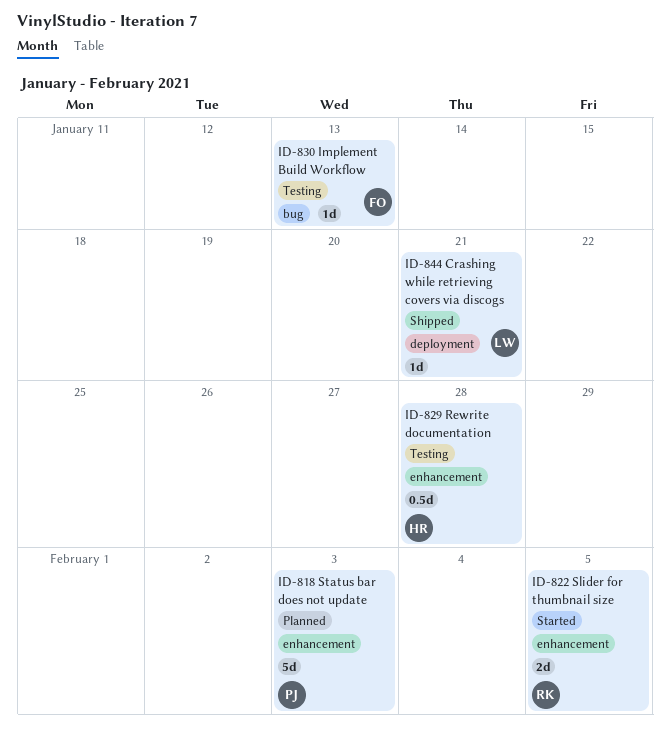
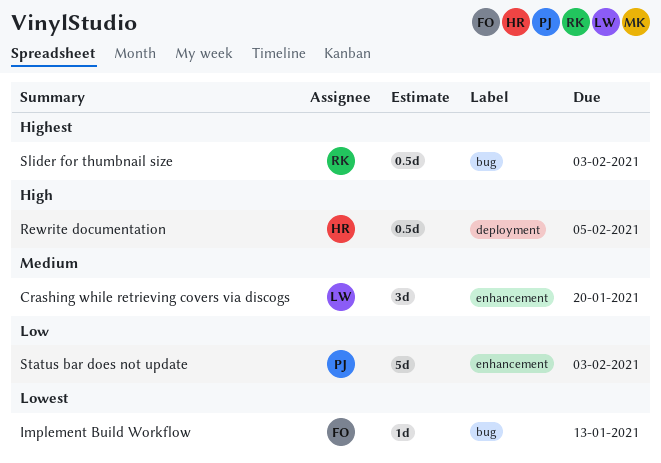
Crashing while retrieving covers via discogs, label: deployment -> enhancement
Crashing while retrieving covers via discogs, estimate: 1d -> 3d
Crashing while retrieving covers via discogs, due: Jan 21 -> Jan 20
Rewrite documentation, label: enhancement -> deployment
Rewrite documentation, due: Jan 28 -> Feb 5
Slider for thumbnail size, label: enhancement -> bug
Slider for thumbnail size, estimate: 2d -> 0.5d
Slider for thumbnail size, due: Feb 5 -> Feb 3

